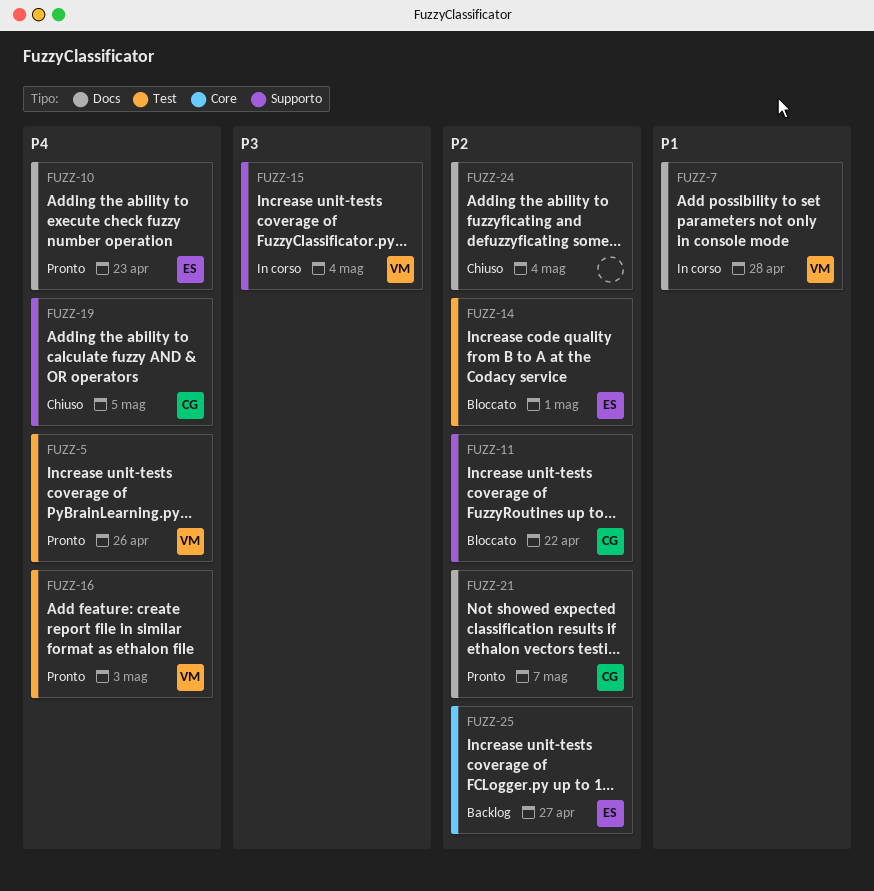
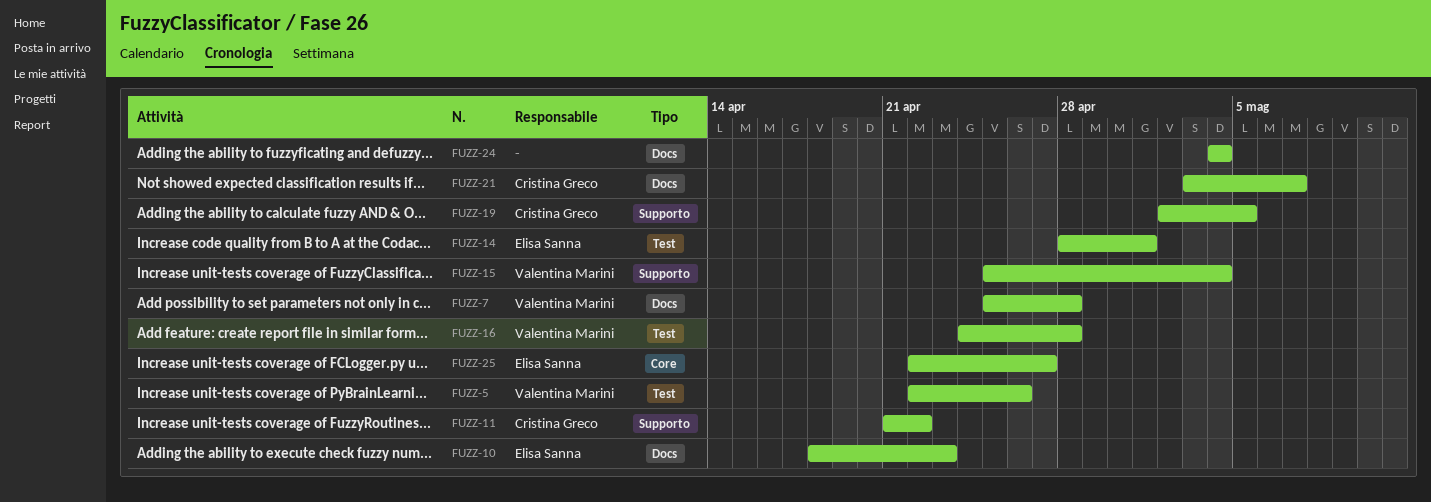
FUZZ-16, due: May 3 -> Apr 28

